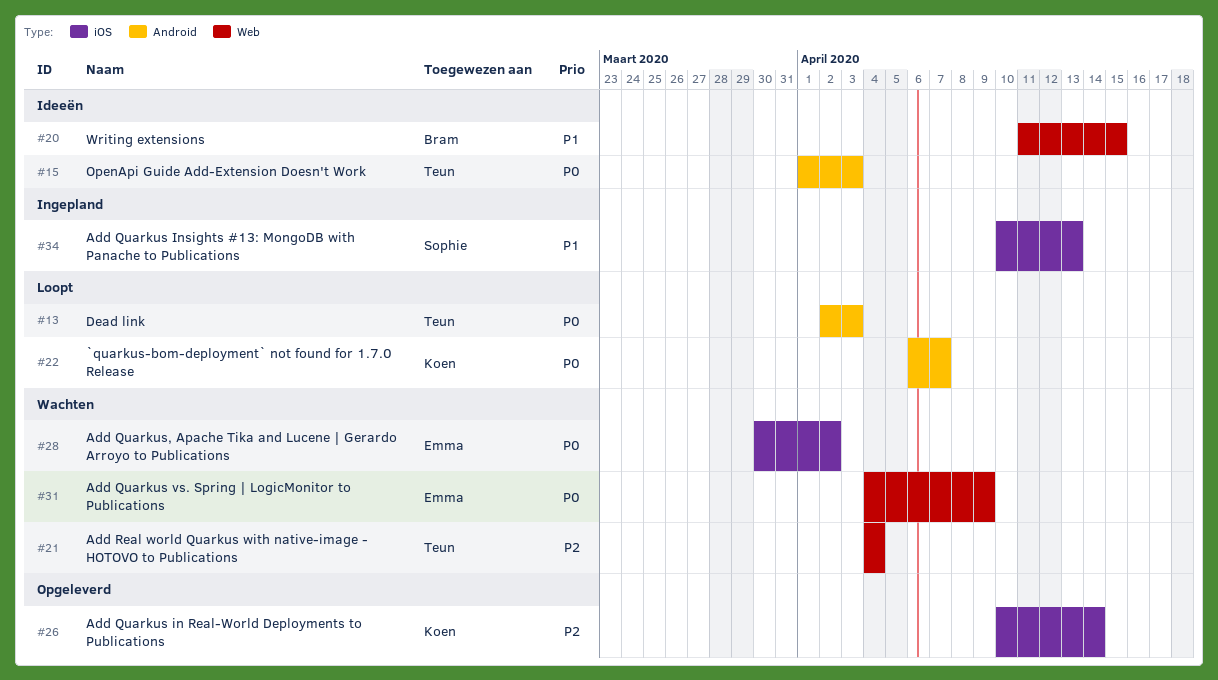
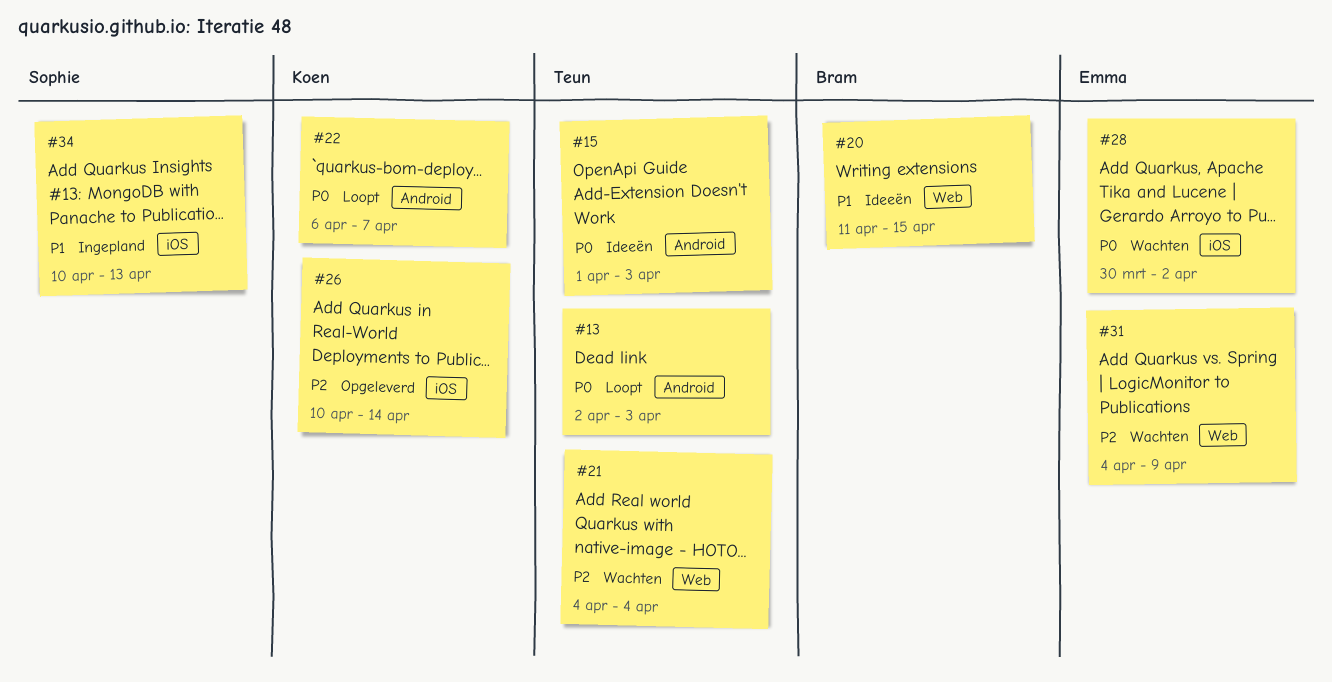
#31, priority: P0 -> P2

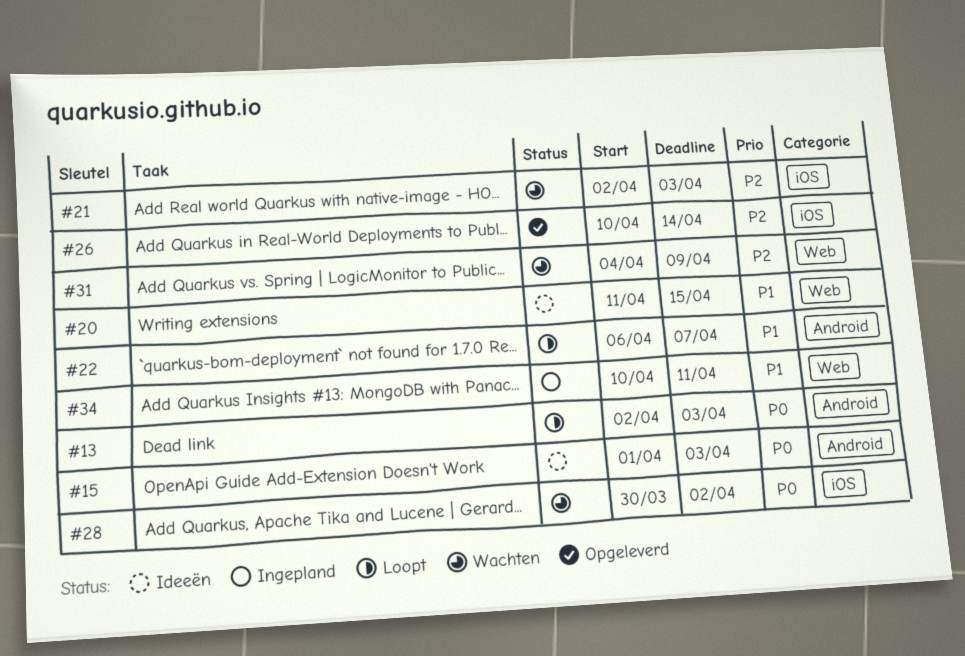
#21, label: Web -> iOS
#21, start: Apr 4 -> Apr 2
#21, due: Apr 4 -> Apr 3
#22, priority: P0 -> P1
#34, label: iOS -> Web
#34, due: Apr 13 -> Apr 11

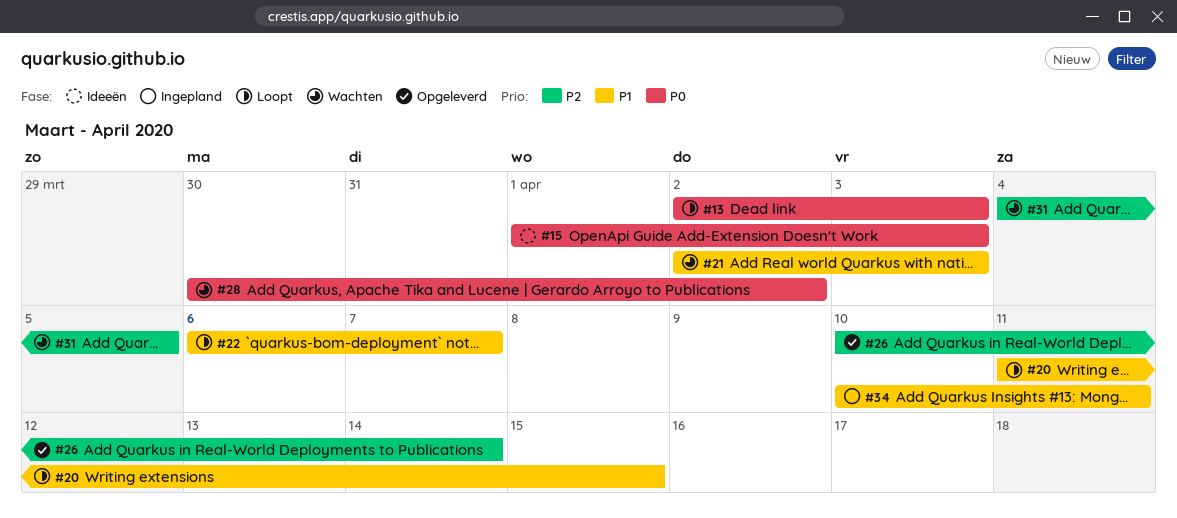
#20, status: Ideeën -> Loopt
#21, priority: P2 -> P1
#31, due: Apr 9 -> Apr 5

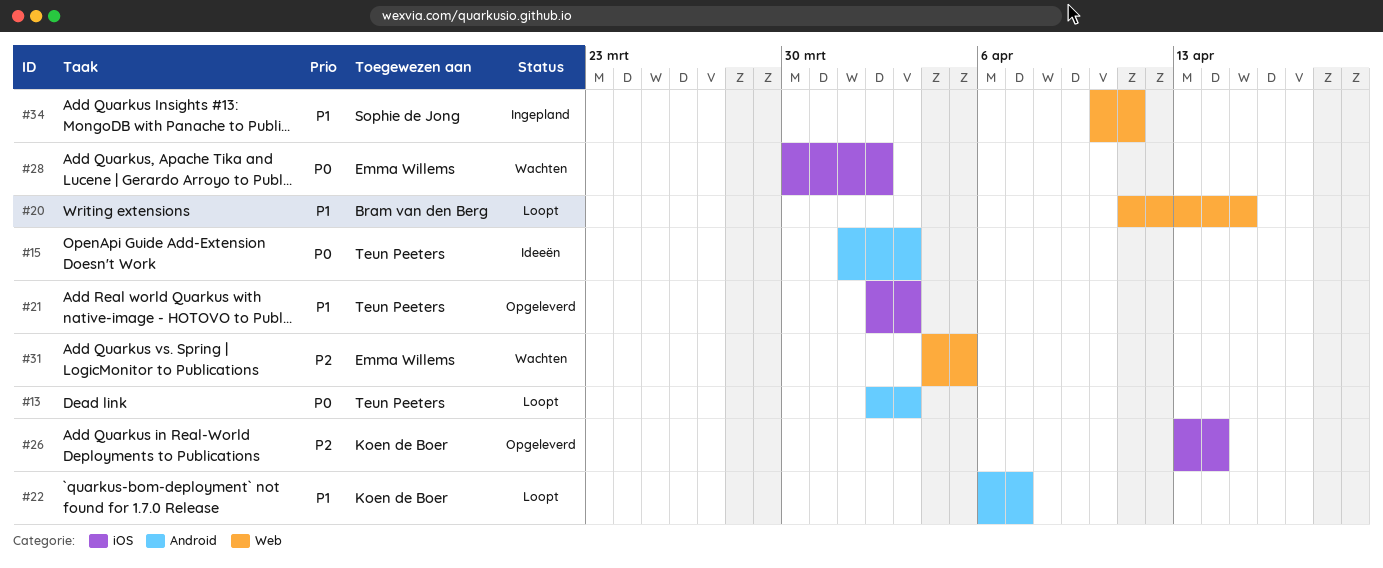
#21, status: Wachten -> Opgeleverd
#26, start: Apr 10 -> Apr 13

